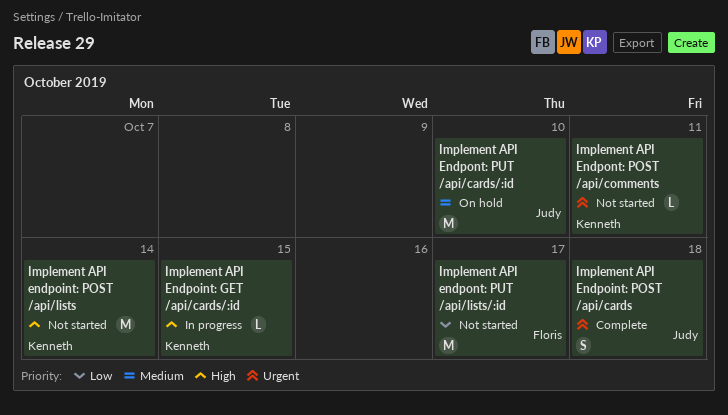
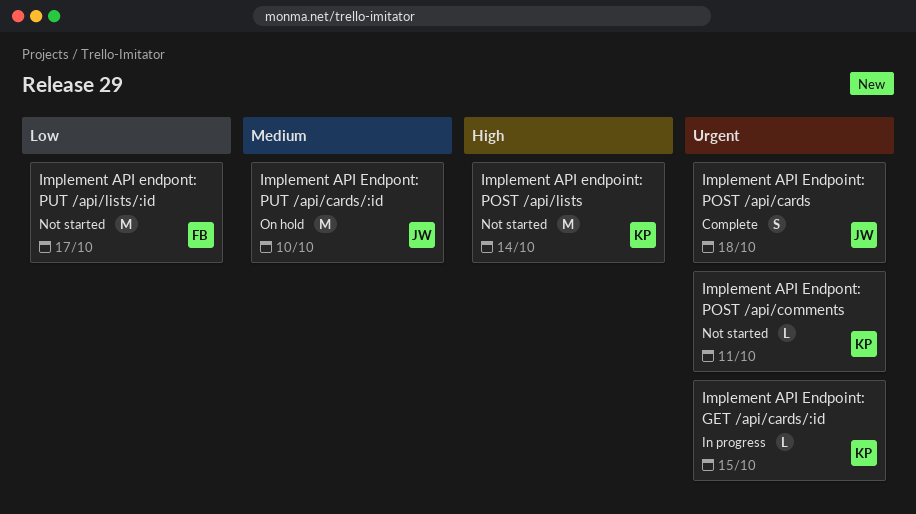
Implement API Endpoint: GET /api/cards/:id, priority: High -> Urgent

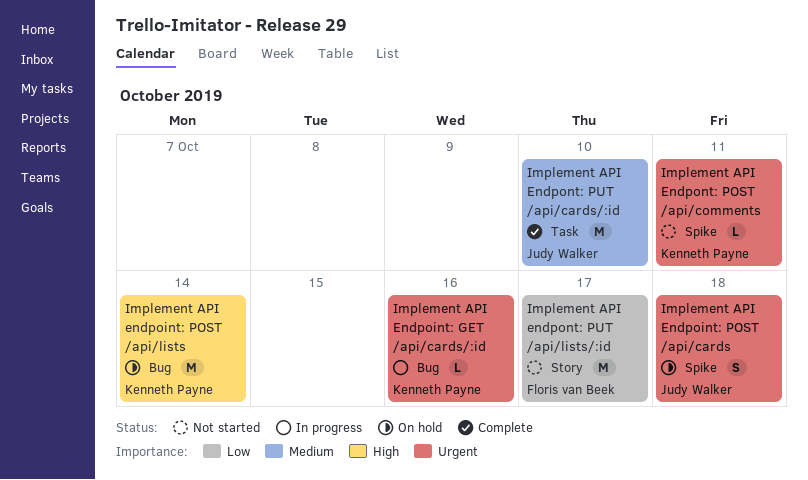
Implement API Endpoint: GET /api/cards/:id, due: Oct 15 -> Oct 16
Implement API Endpoint: POST /api/cards, status: Complete -> On hold
Implement API endpoint: POST /api/lists, status: Not started -> On hold
Implement API Endpont: PUT /api/cards/:id, status: On hold -> Complete

